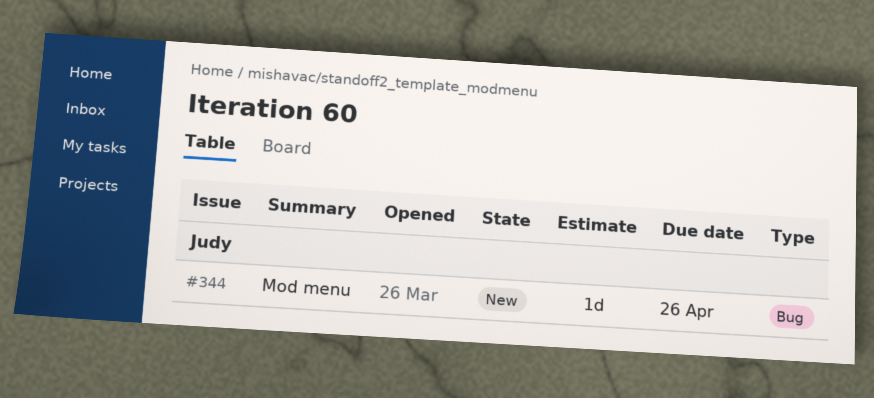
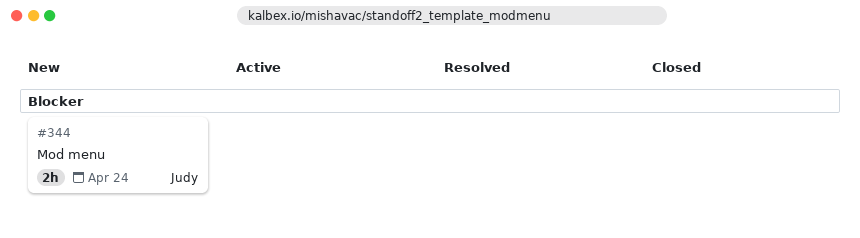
#344, estimate: 1d -> 2h
#344, due: Apr 26 -> Apr 24

